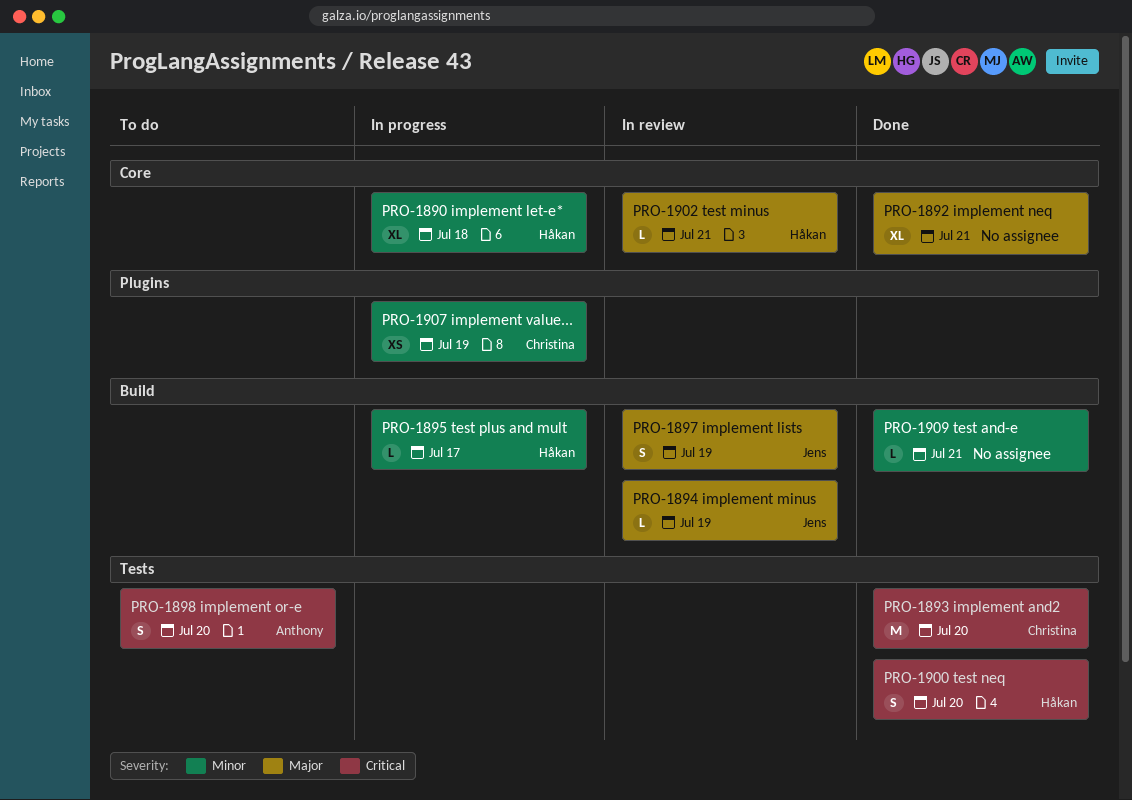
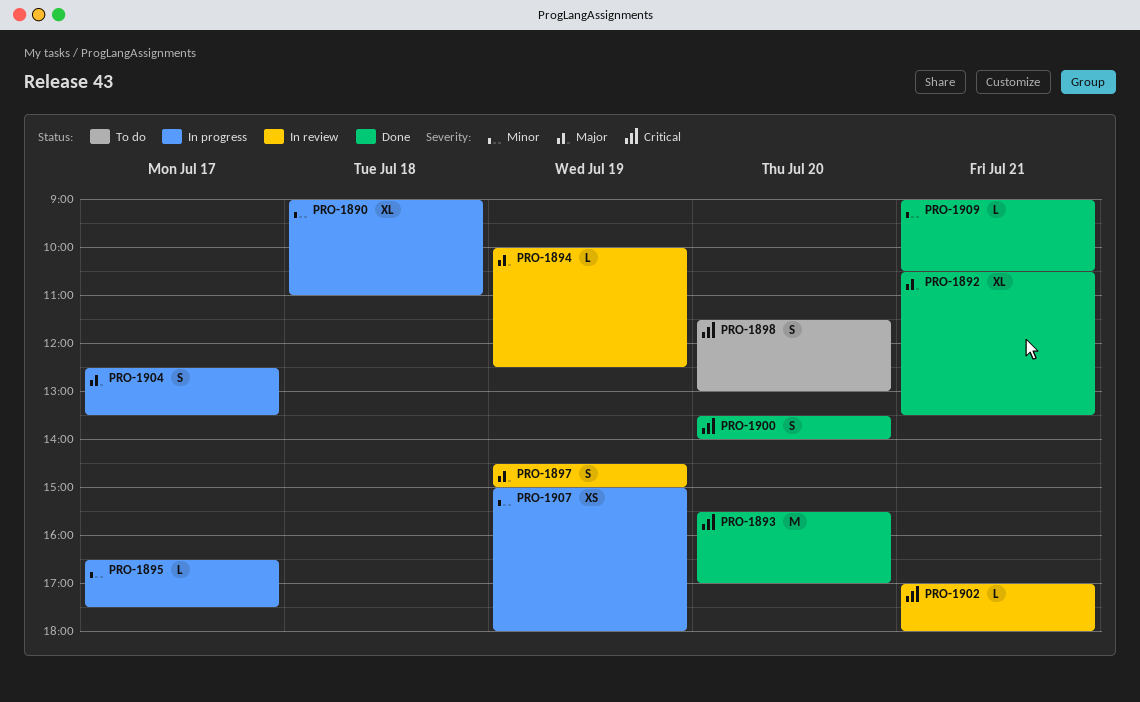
PRO-1902, priority: Major -> Critical
PRO-1904: none -> present

